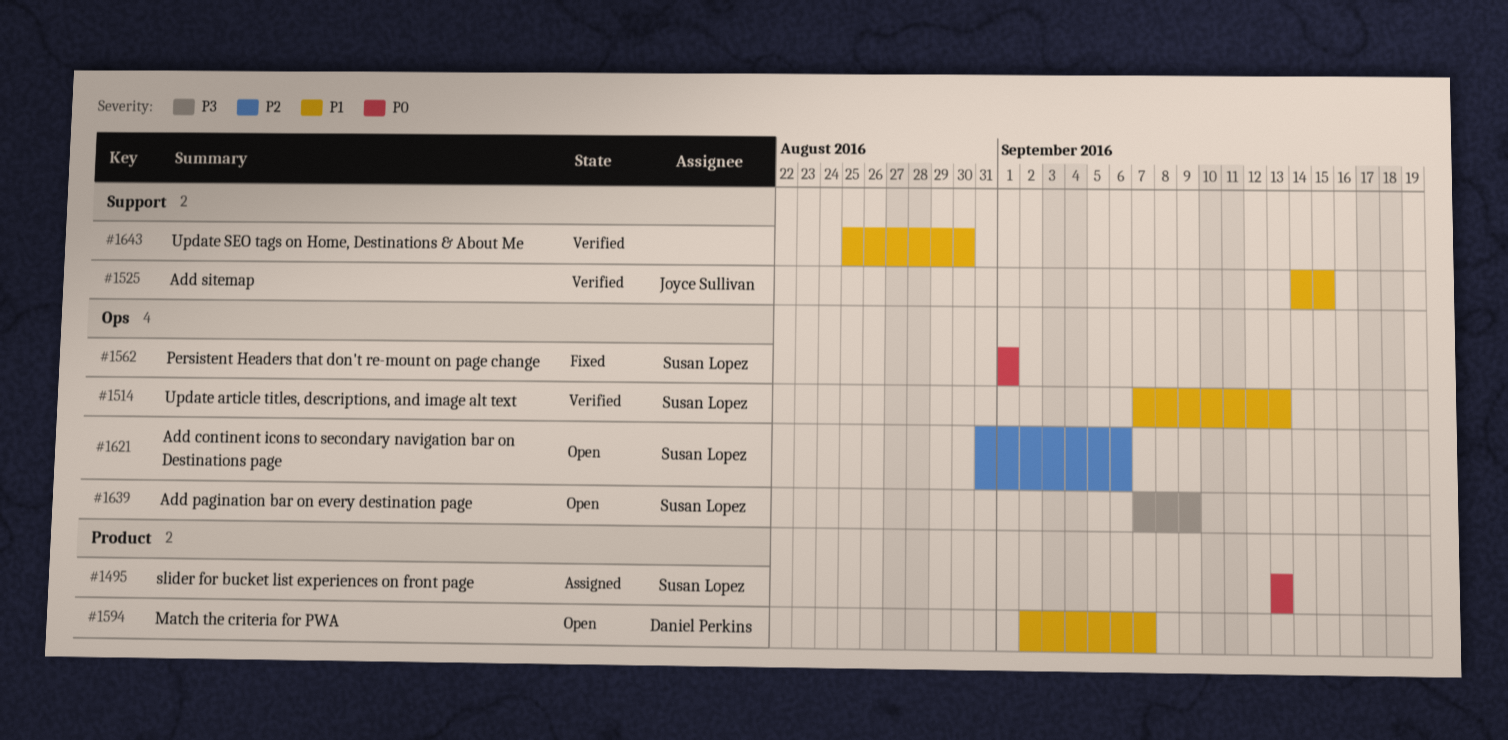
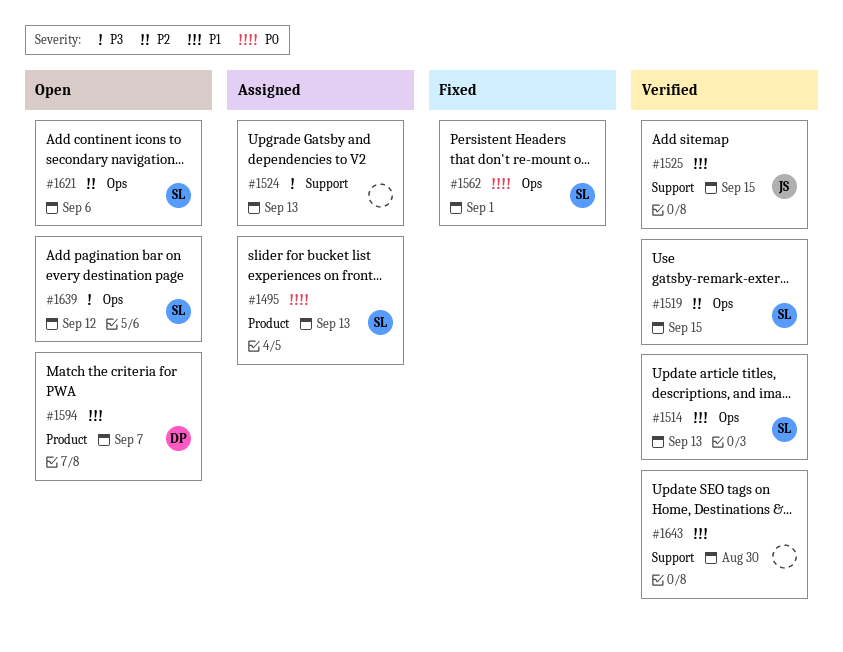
#1519: none -> present
#1524: none -> present
#1639, due: Sep 9 -> Sep 12

